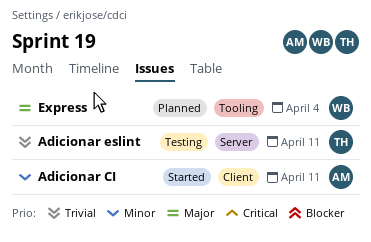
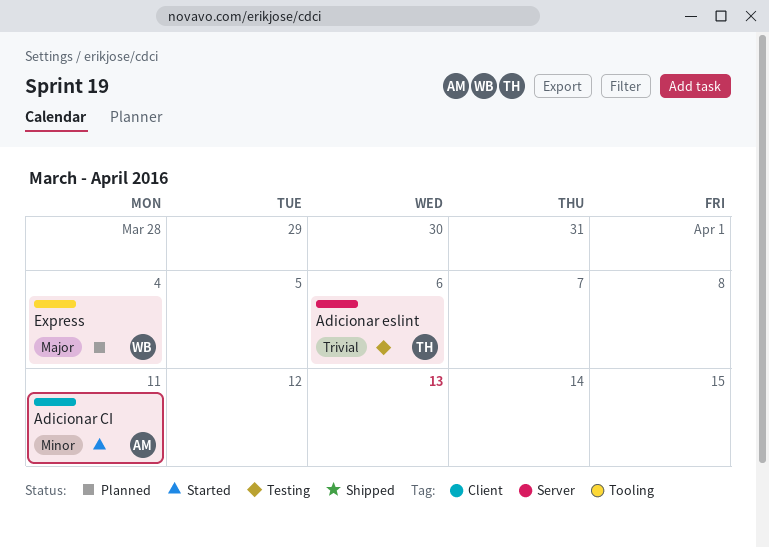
Adicionar eslint, due: Apr 11 -> Apr 6

